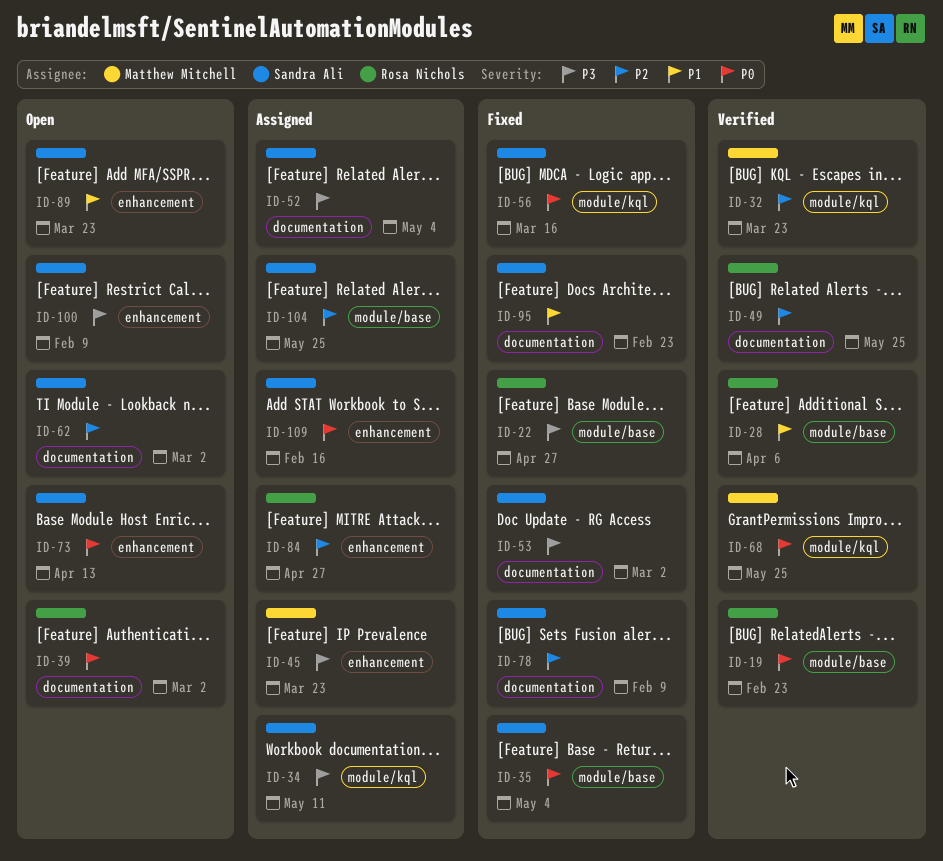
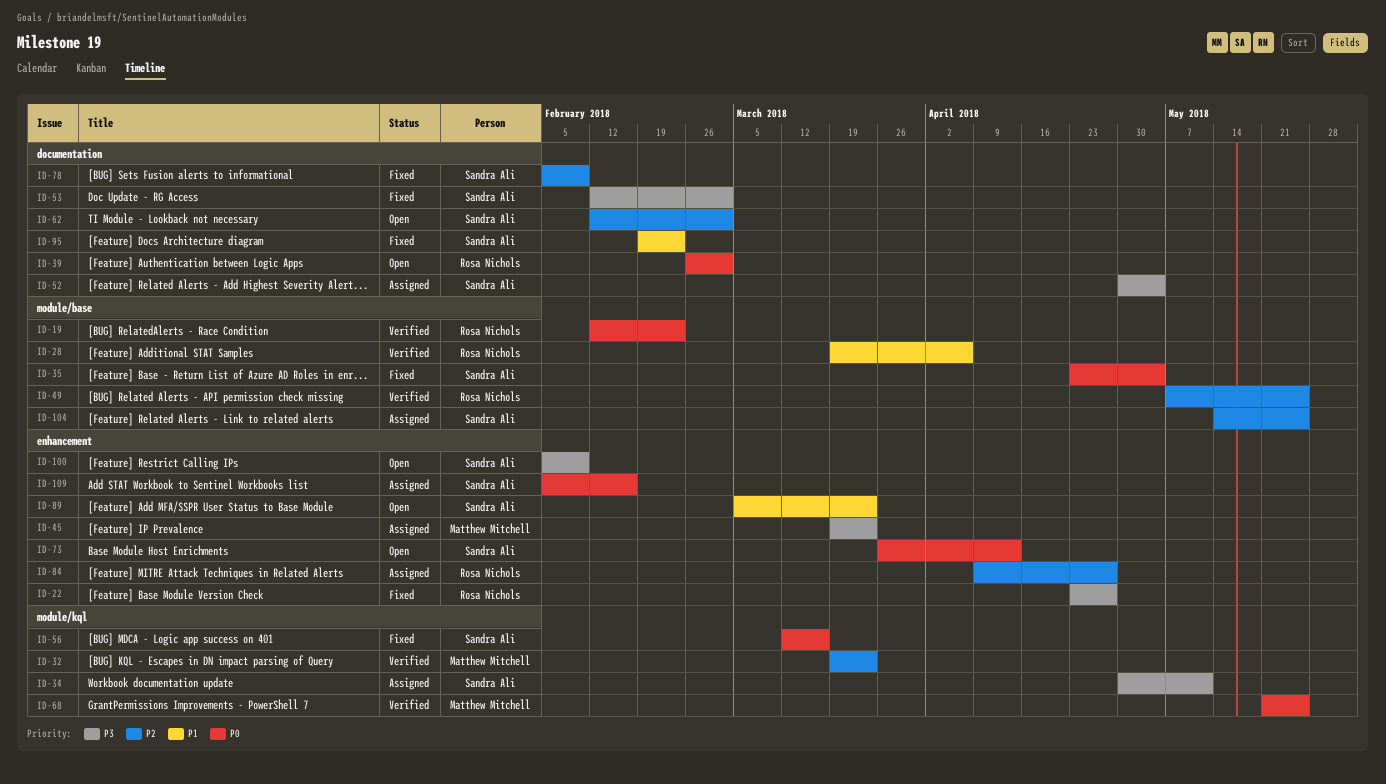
ID-22, label: module/base -> enhancement
ID-49, label: documentation -> module/base

